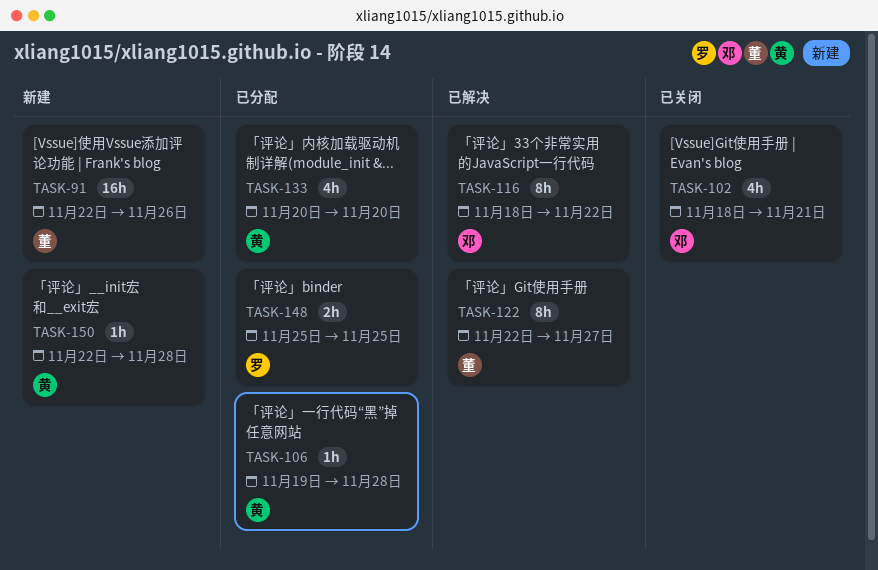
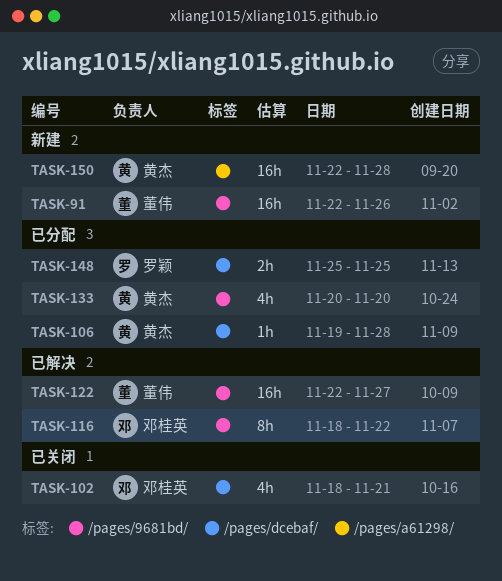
TASK-122, estimate: 8h -> 16h
TASK-150, estimate: 1h -> 16h

